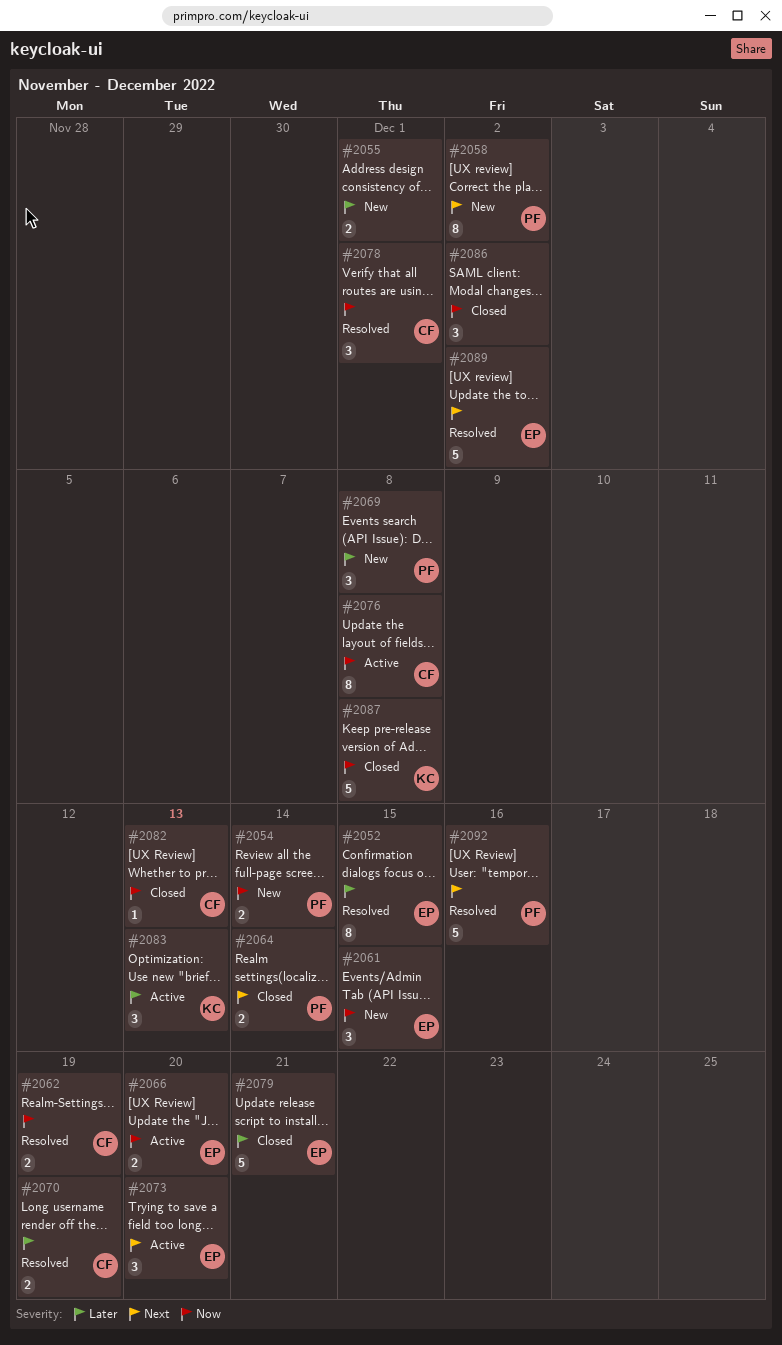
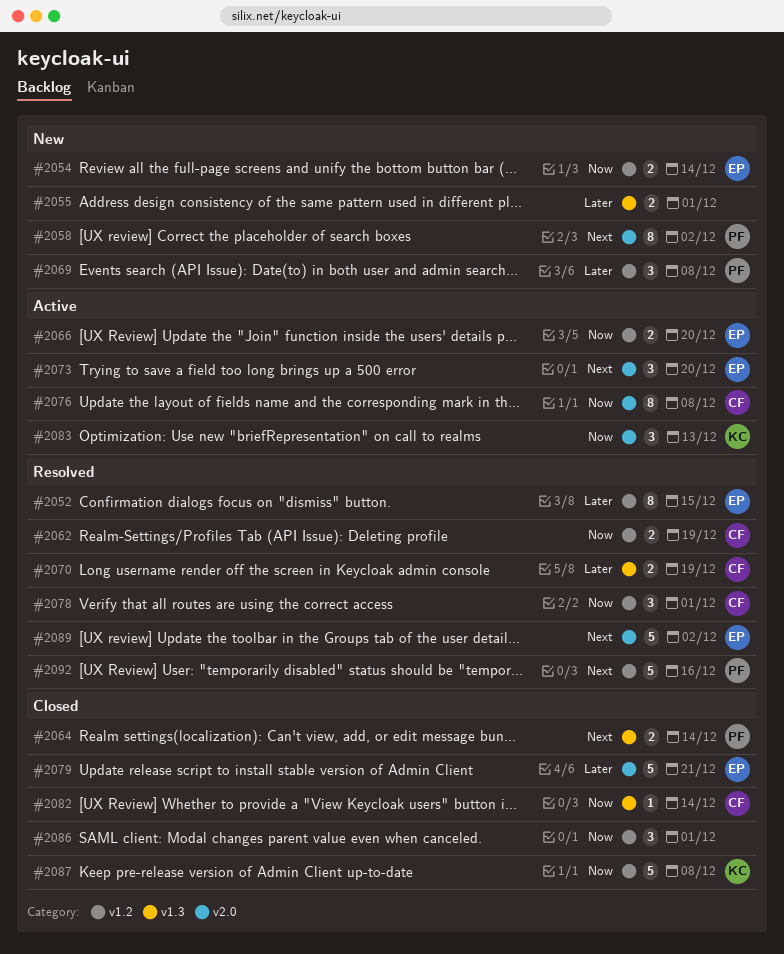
#2054, owner: PF -> EP
#2061: present -> none
#2082, due: Dec 13 -> Dec 14
#2083, priority: Later -> Now
#2086, due: Dec 2 -> Dec 1

